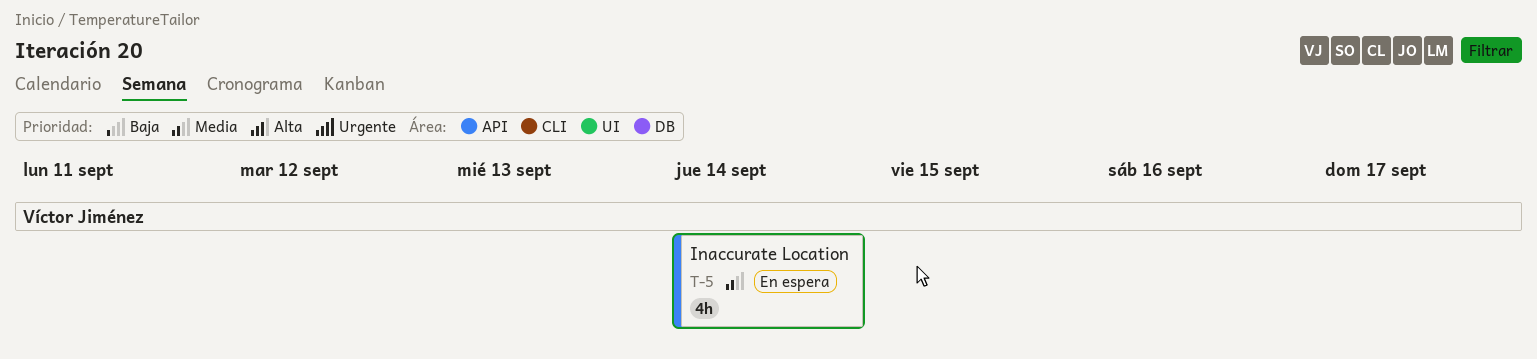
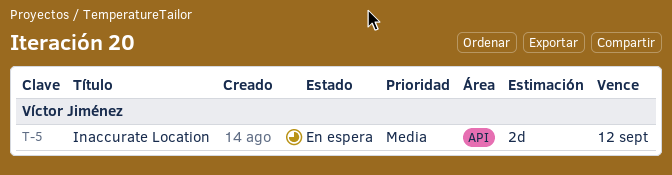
T-5, estimate: 4h -> 2d
T-5, due: Sep 14 -> Sep 12

